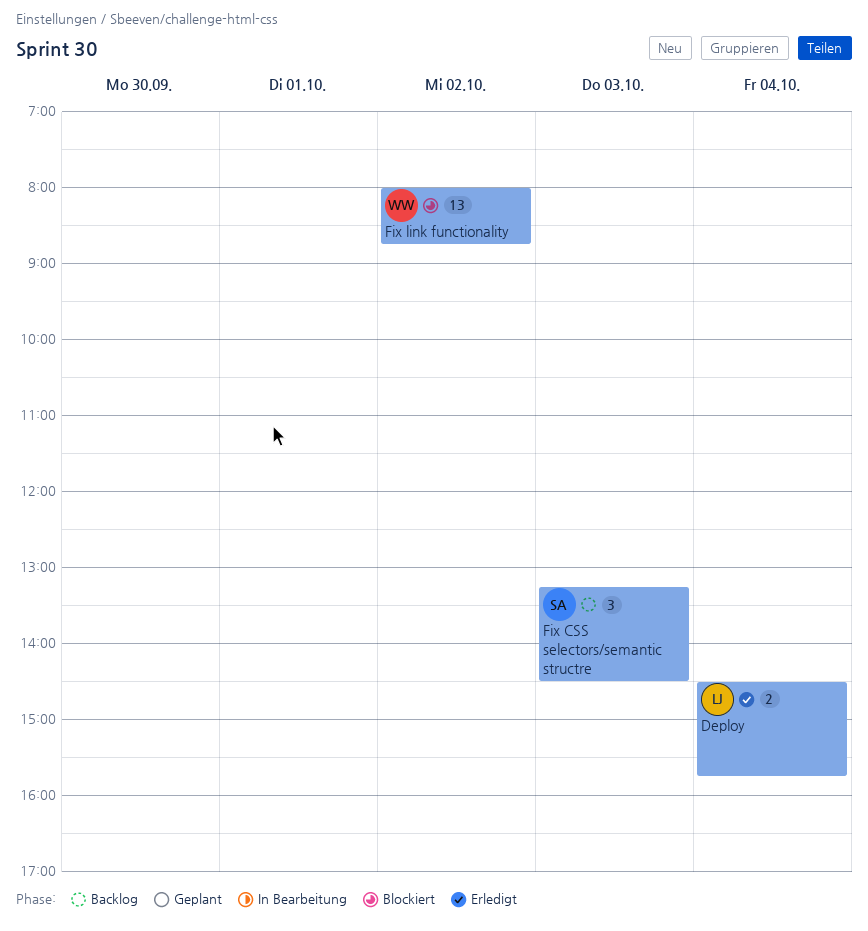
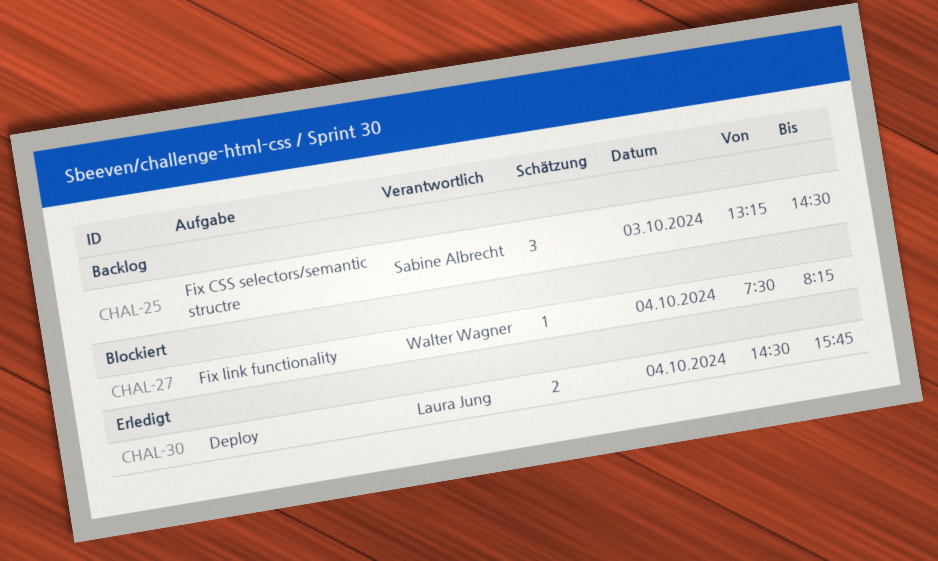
Fix link functionality, estimate: 13 -> 1
Fix link functionality, day: Oct 2 -> Oct 4
Fix link functionality, begins: 08:00 -> 07:30
Fix link functionality, ends: 08:45 -> 08:15

